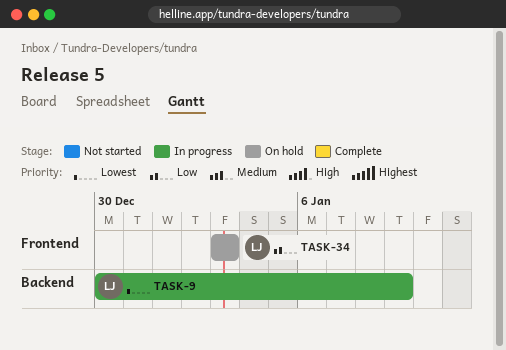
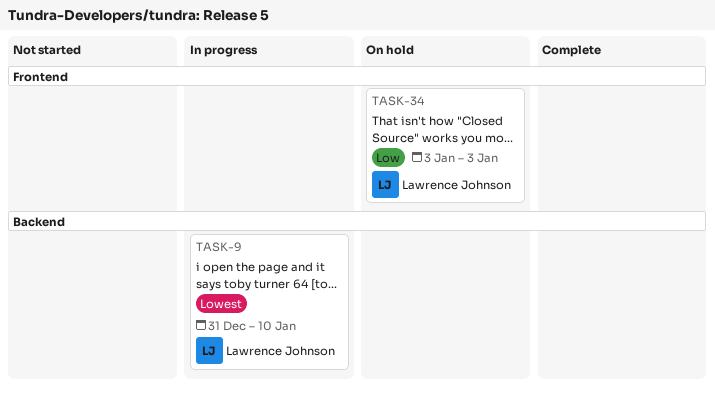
TASK-9, start: Dec 30 -> Dec 31
TASK-9, due: Jan 9 -> Jan 10

